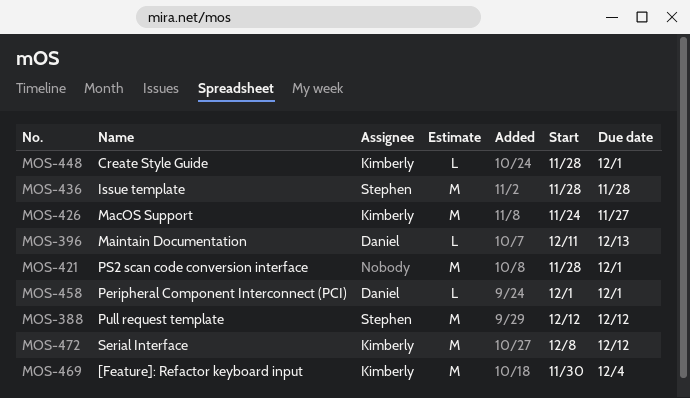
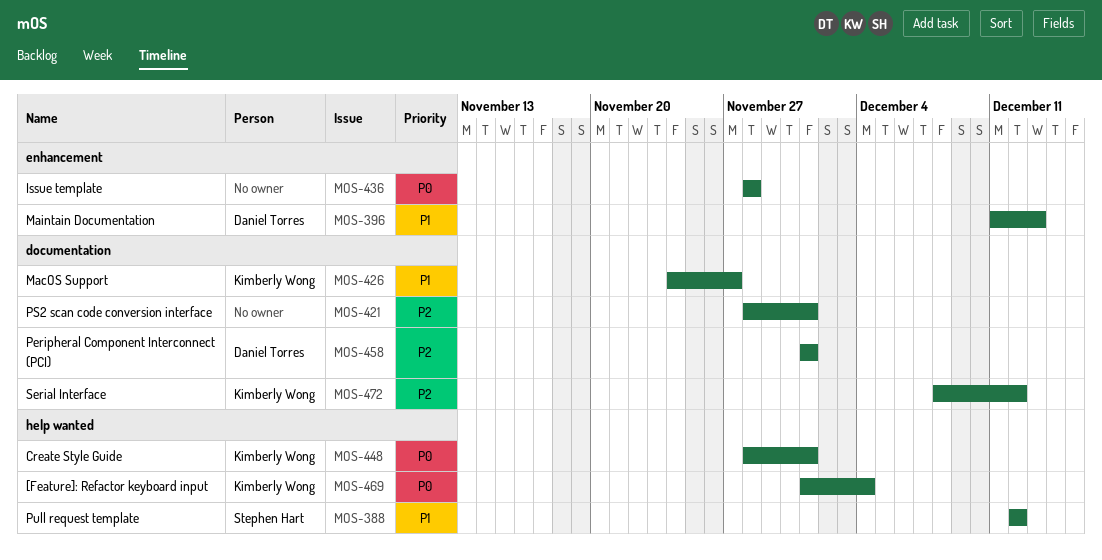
MOS-436, owner: Stephen Hart -> none
MOS-469, start: Nov 30 -> Dec 1

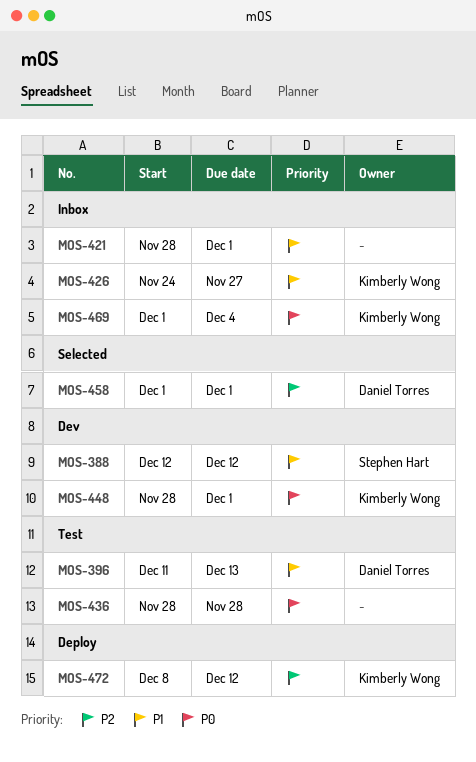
MOS-421, priority: P2 -> P1

